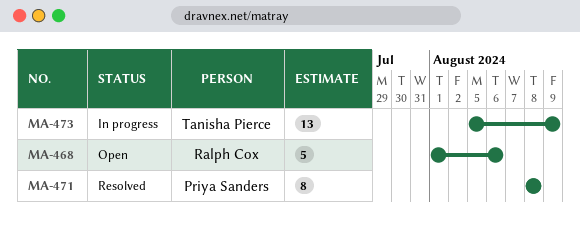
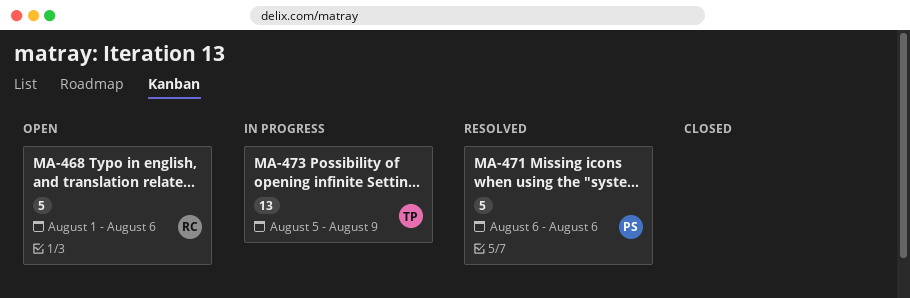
MA-471, estimate: 8 -> 5
MA-471, start: Aug 8 -> Aug 6
MA-471, due: Aug 8 -> Aug 6

